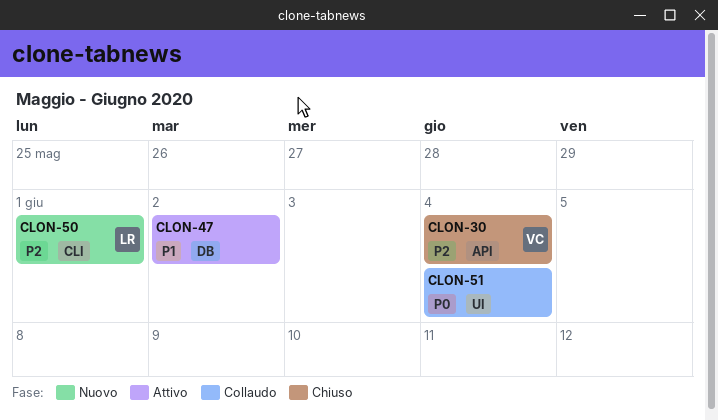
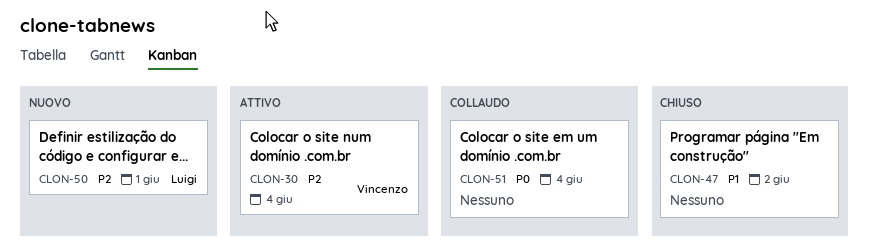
CLON-30, status: Chiuso -> Attivo
CLON-47, status: Attivo -> Chiuso

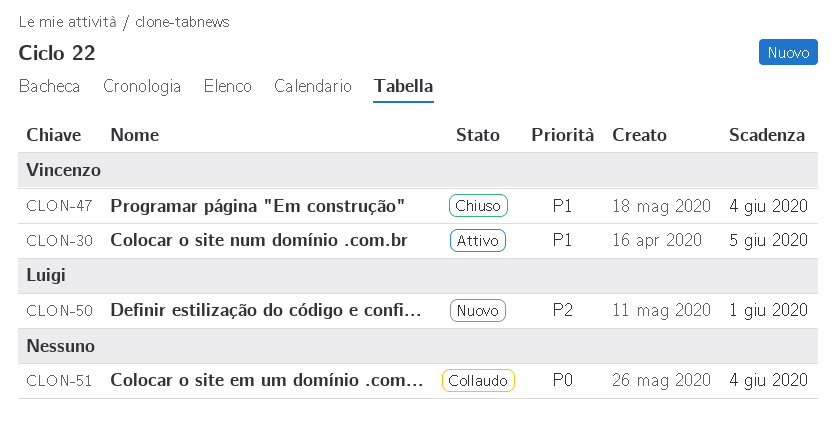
CLON-30, priority: P2 -> P1
CLON-30, due: Jun 4 -> Jun 5
CLON-47, owner: none -> Vincenzo
CLON-47, due: Jun 2 -> Jun 4

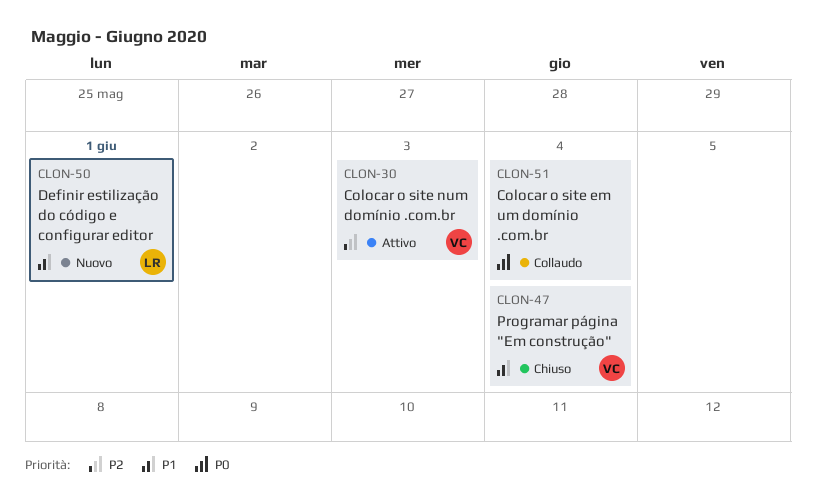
CLON-30, priority: P1 -> P2
CLON-30, due: Jun 5 -> Jun 3
CLON-50, priority: P2 -> P1

